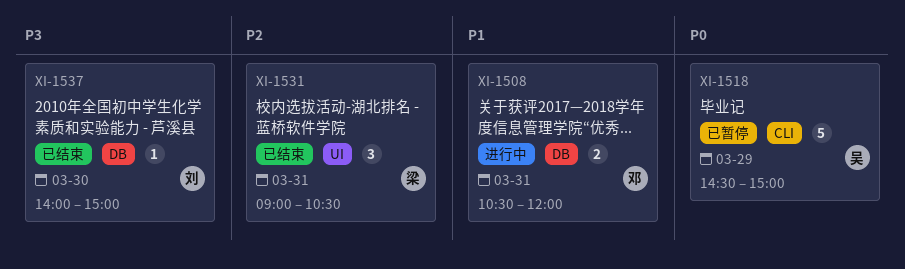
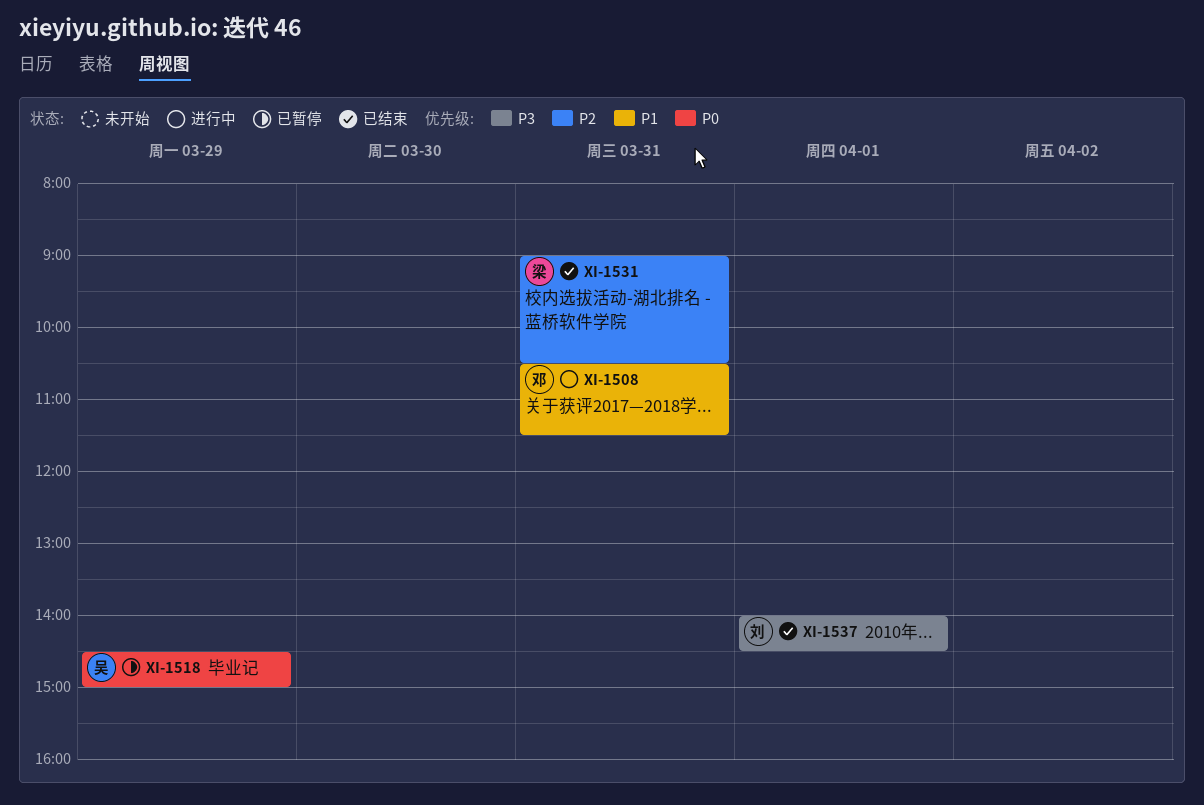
XI-1508, ends: 12:00 -> 11:30
XI-1537, day: Mar 30 -> Apr 1
XI-1537, ends: 15:00 -> 14:30

